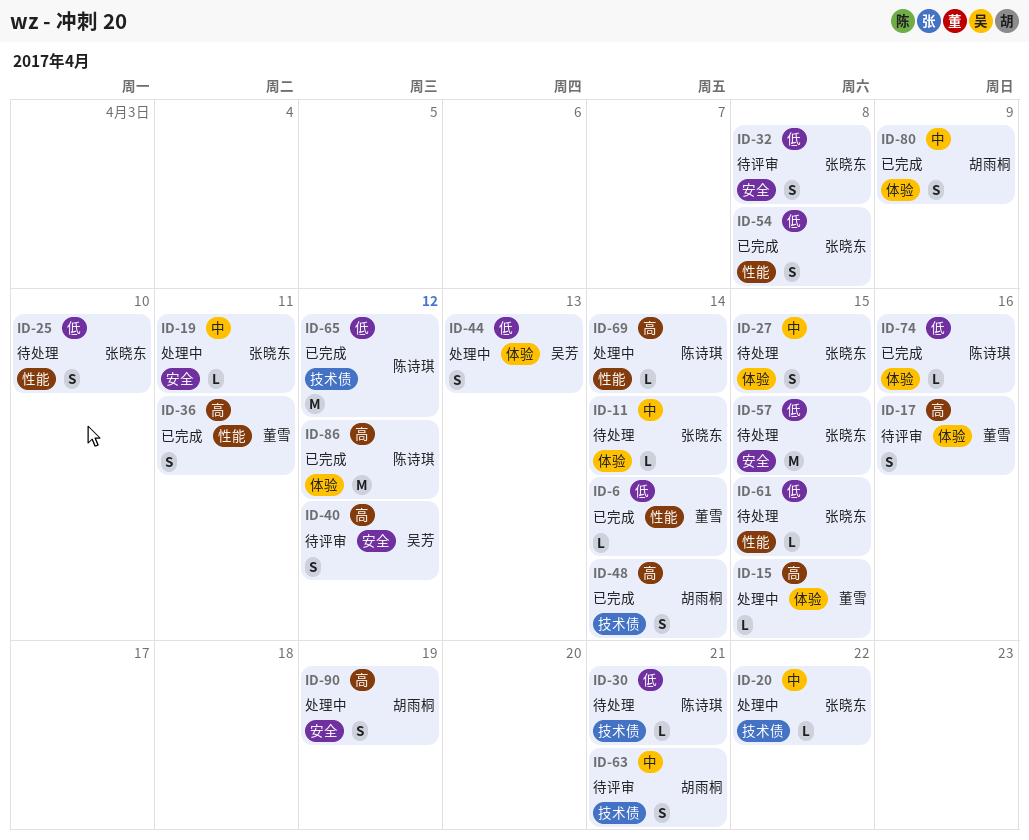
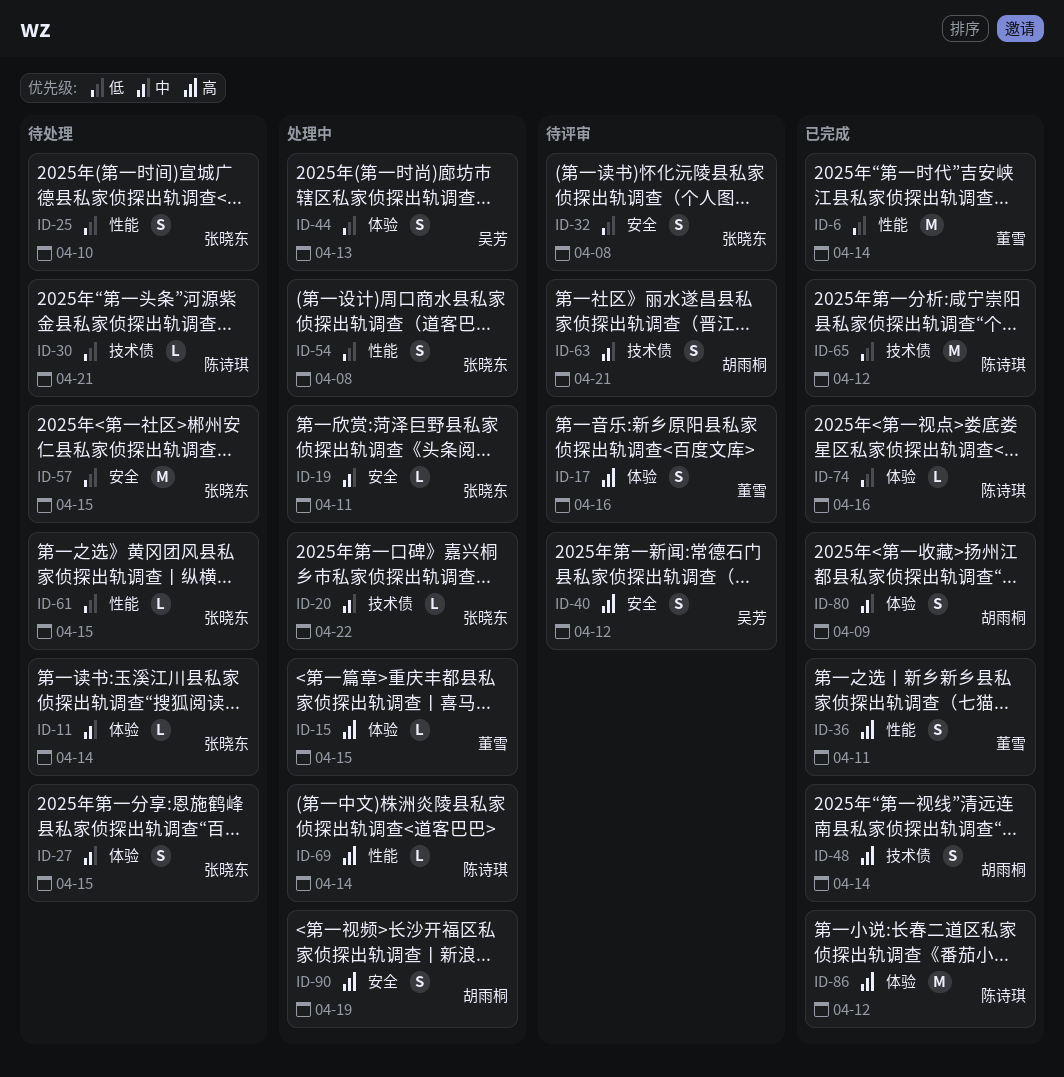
ID-6, estimate: L -> M
ID-54, status: 已完成 -> 处理中

